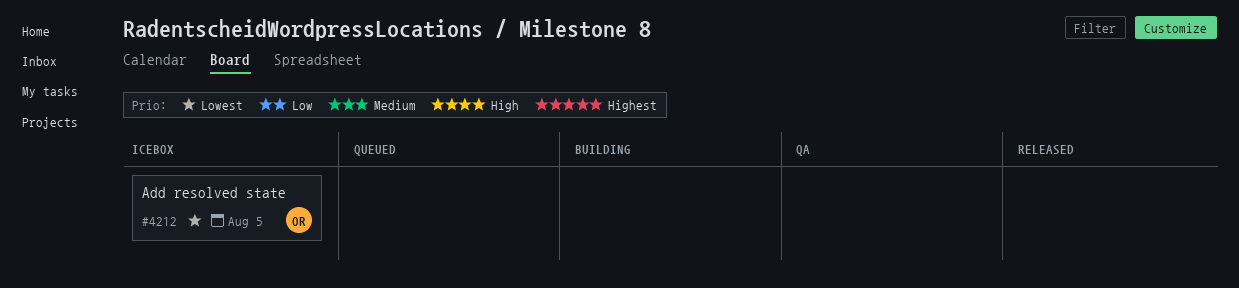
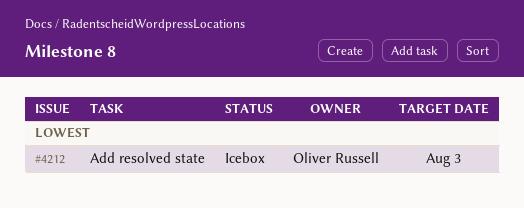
#4212, due: Aug 5 -> Aug 3

